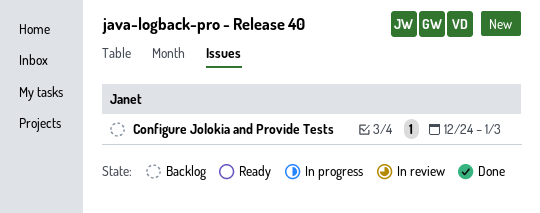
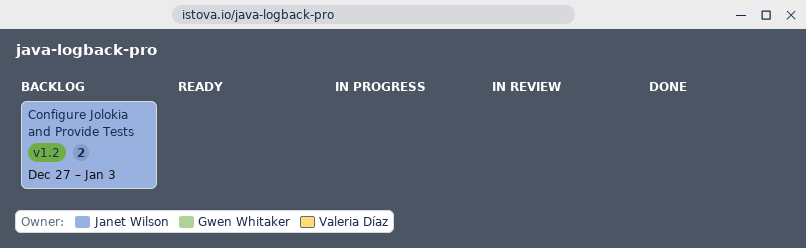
Configure Jolokia and Provide Tests, estimate: 1 -> 2
Configure Jolokia and Provide Tests, start: Dec 24 -> Dec 27

